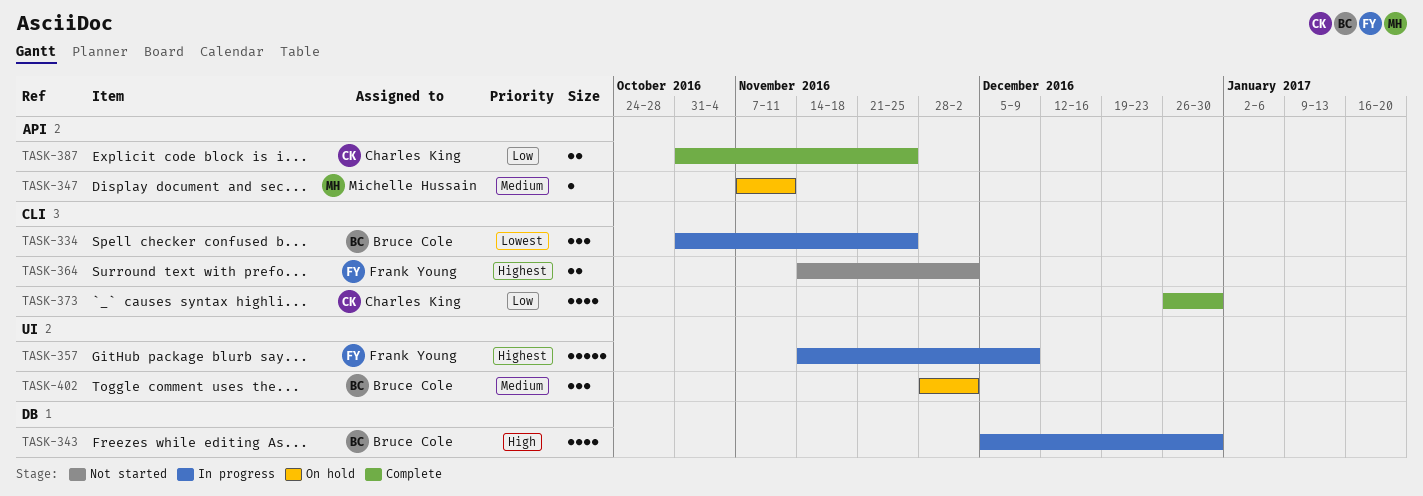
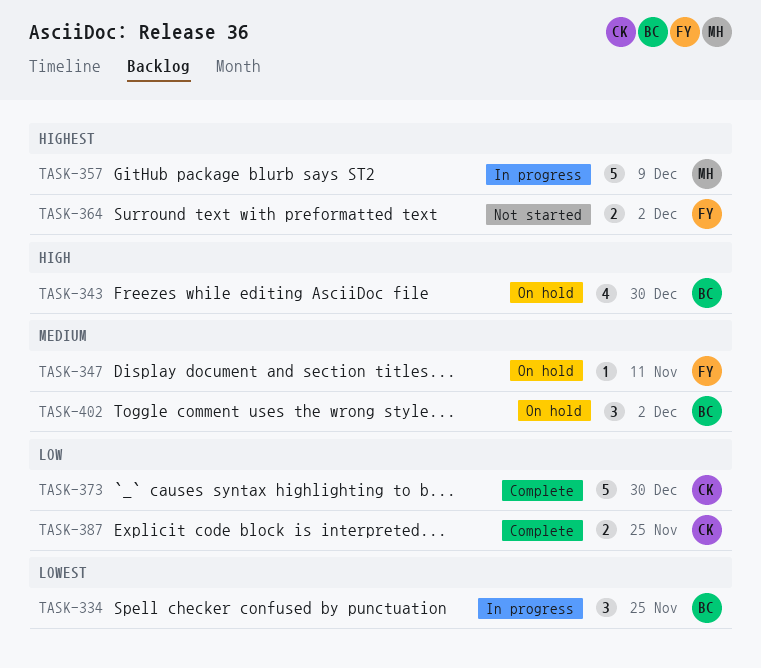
TASK-343, status: In progress -> On hold
TASK-347, owner: Michelle Hussain -> Frank Young
TASK-357, owner: Frank Young -> Michelle Hussain
TASK-373, estimate: 4 -> 5

